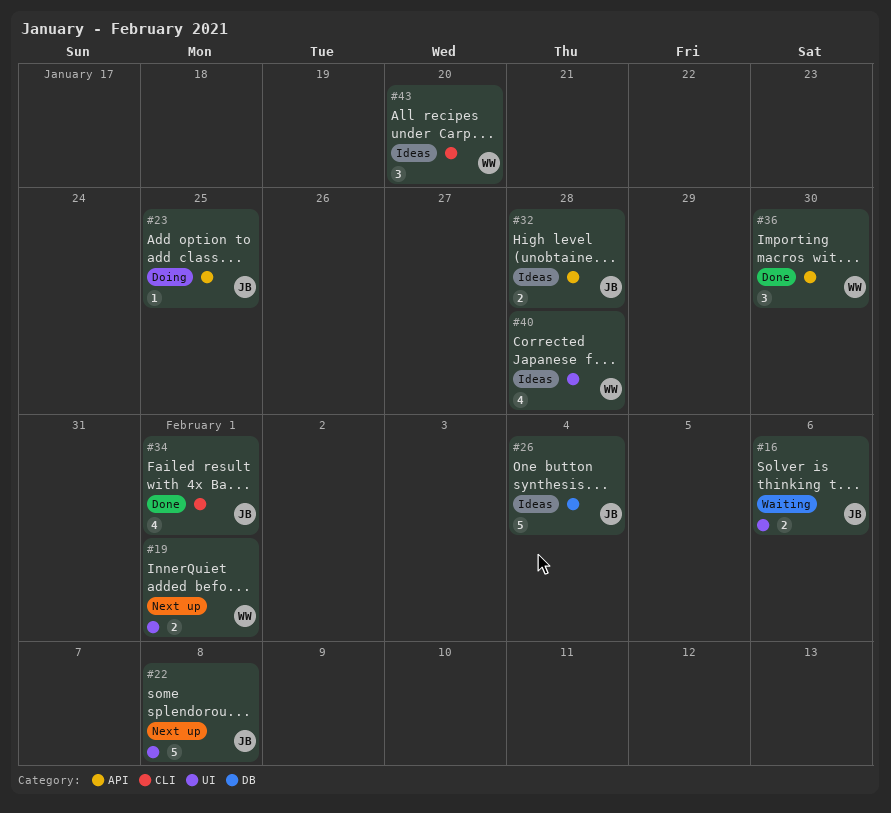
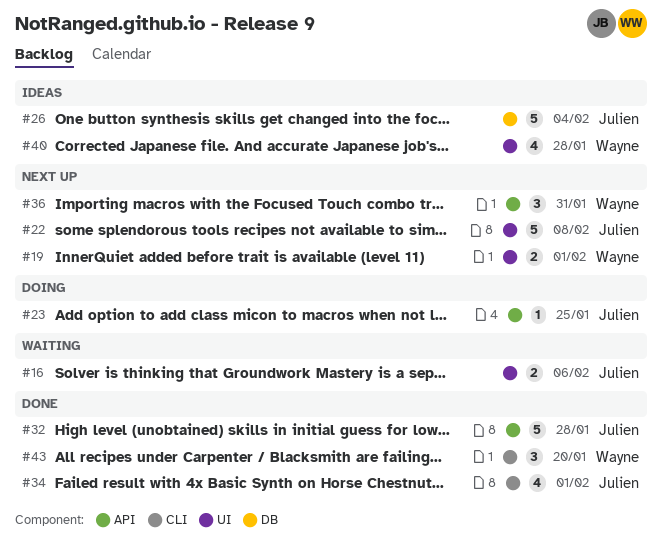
#32, status: Ideas -> Done
#32, estimate: 2 -> 5
#36, status: Done -> Next up
#36, due: Jan 30 -> Jan 31
#43, status: Ideas -> Done

